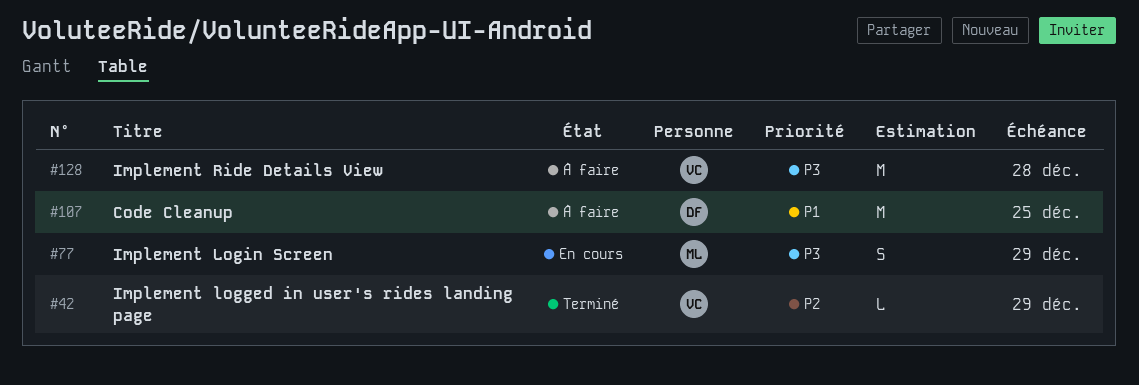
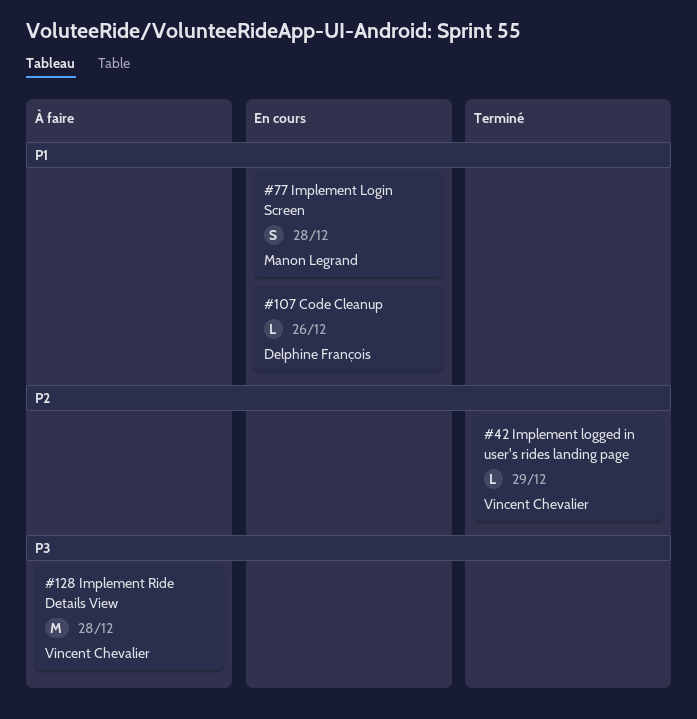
#77, priority: P3 -> P1
#77, due: Dec 29 -> Dec 28
#107, status: À faire -> En cours
#107, estimate: M -> L
#107, due: Dec 25 -> Dec 26

